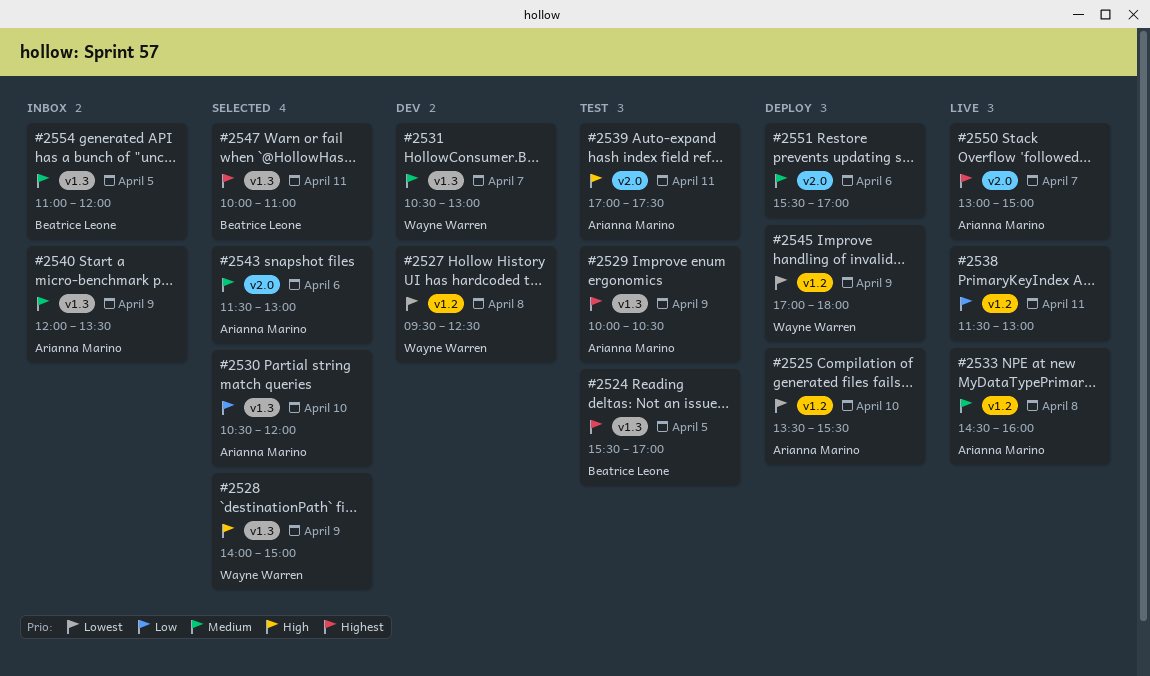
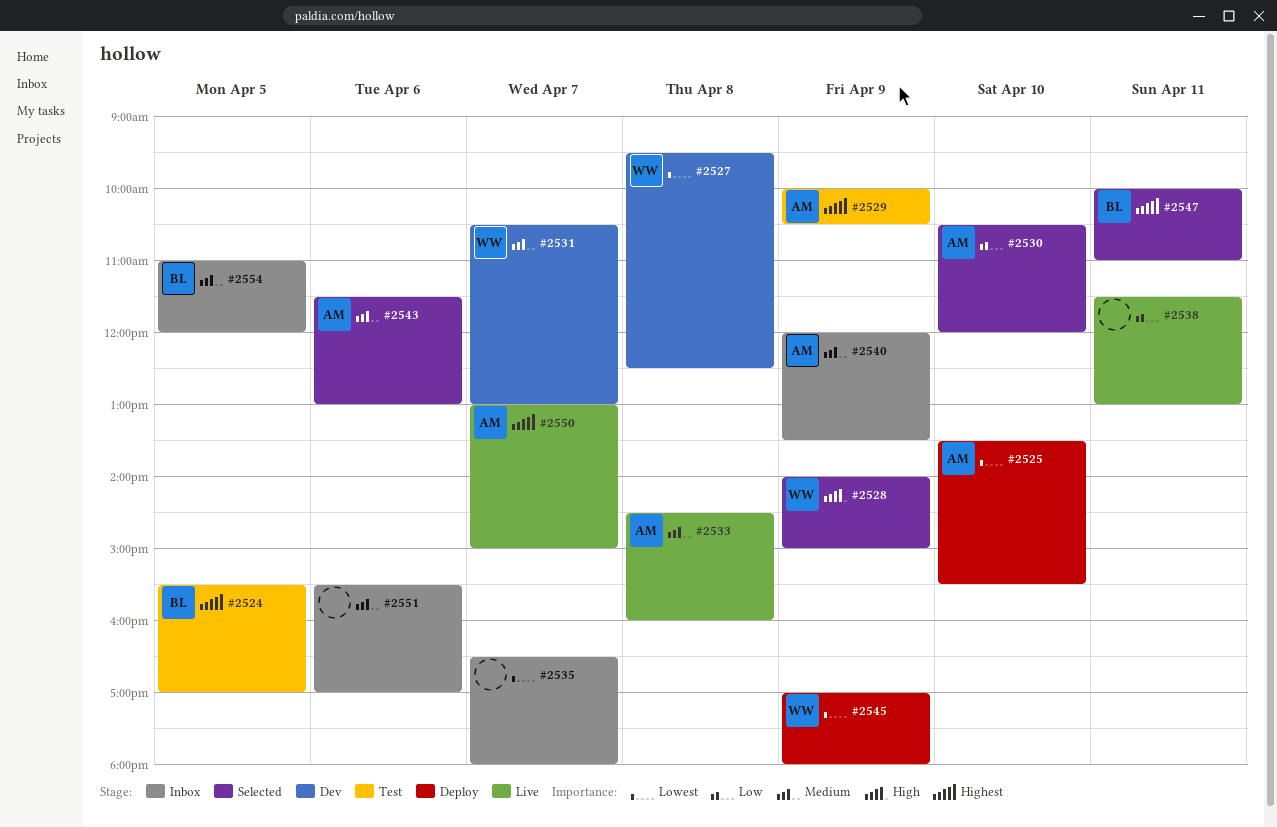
#2535: none -> present
#2539: present -> none
#2551, status: Deploy -> Inbox

